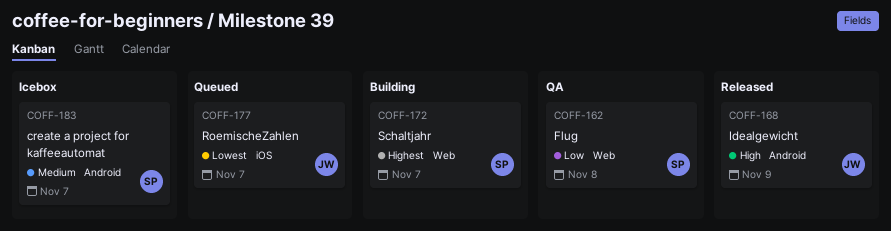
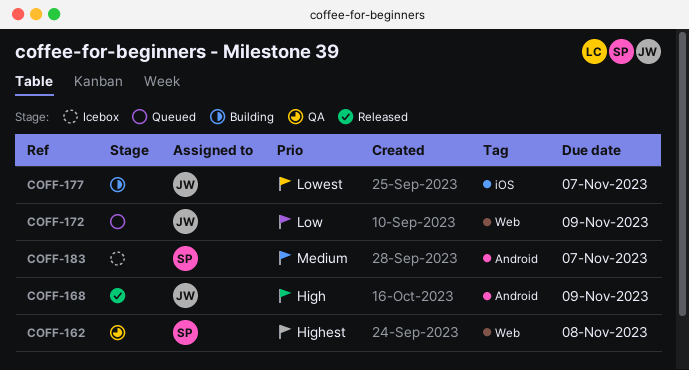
COFF-162, priority: Low -> Highest
COFF-172, status: Building -> Queued
COFF-172, owner: SP -> JW
COFF-172, priority: Highest -> Low
COFF-172, due: Nov 7 -> Nov 9
COFF-177, status: Queued -> Building

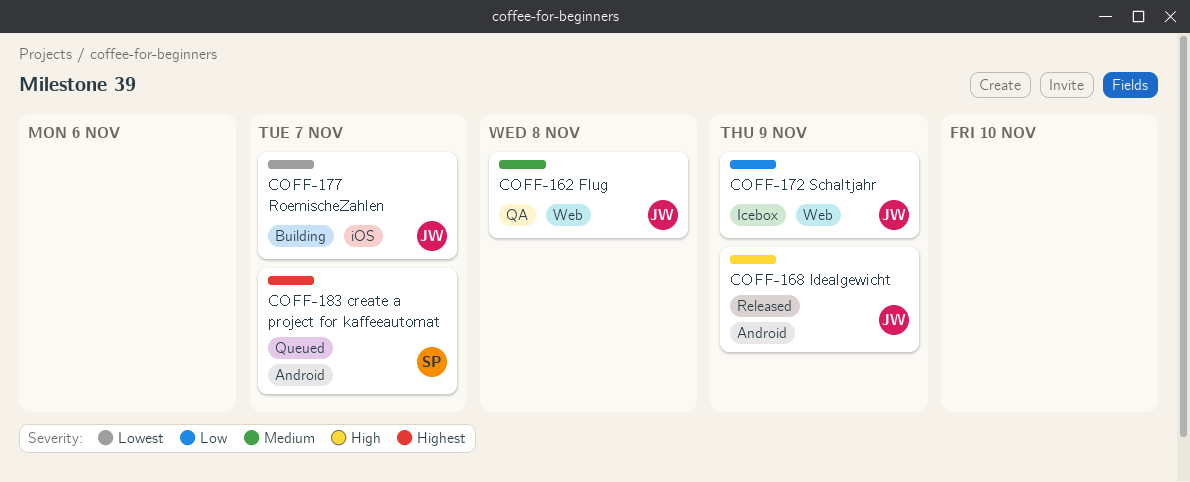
COFF-162, owner: SP -> JW
COFF-162, priority: Highest -> Medium
COFF-172, status: Queued -> Icebox
COFF-183, status: Icebox -> Queued
COFF-183, priority: Medium -> Highest

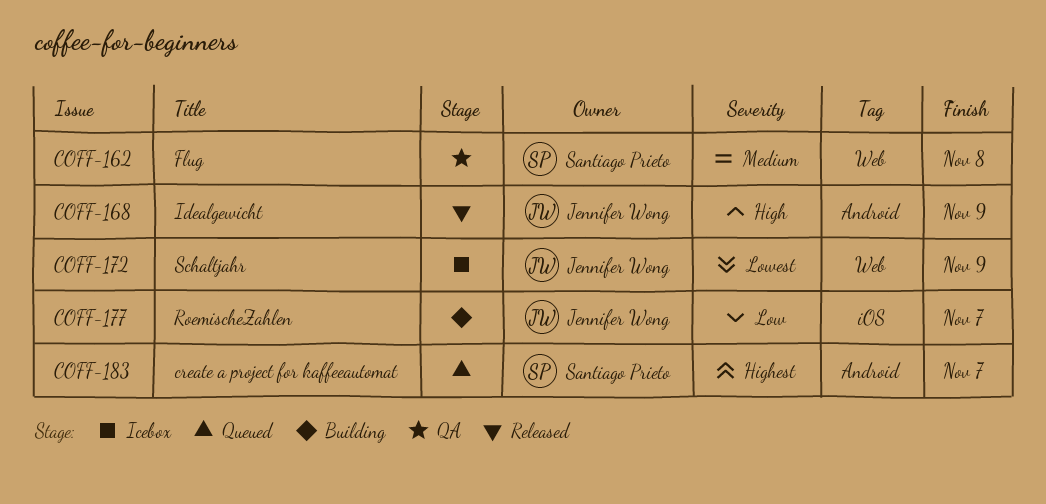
COFF-162, owner: Jennifer Wong -> Santiago Prieto
COFF-172, priority: Low -> Lowest
COFF-177, priority: Lowest -> Low

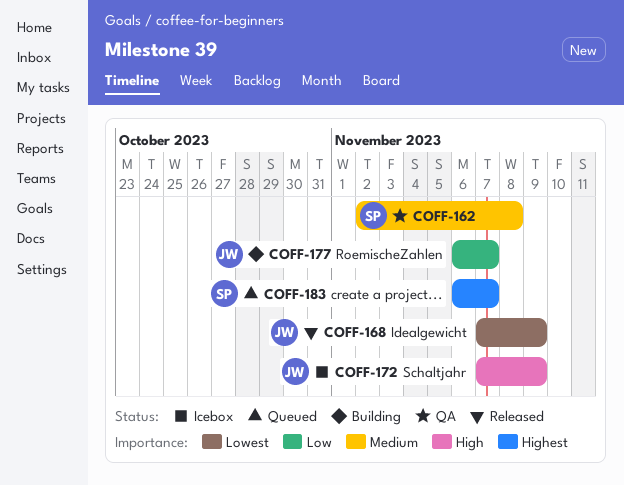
COFF-168, priority: High -> Lowest
COFF-172, priority: Lowest -> High

